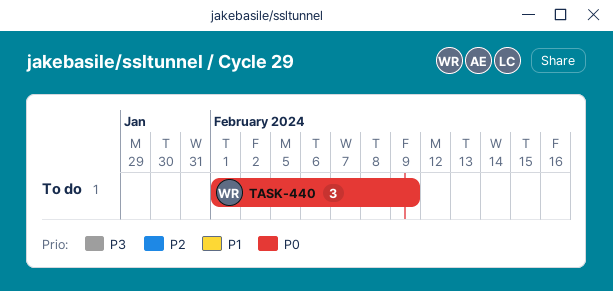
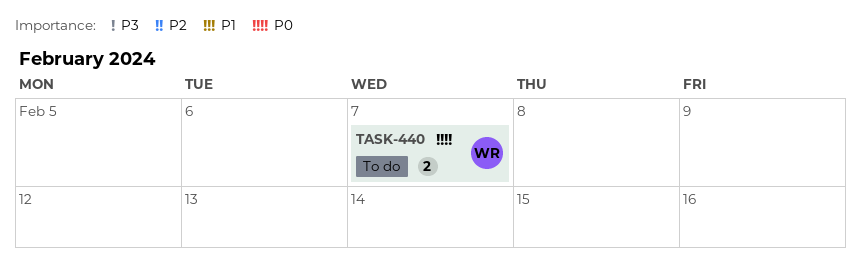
TASK-440, estimate: 3 -> 2
TASK-440, due: Feb 9 -> Feb 7

